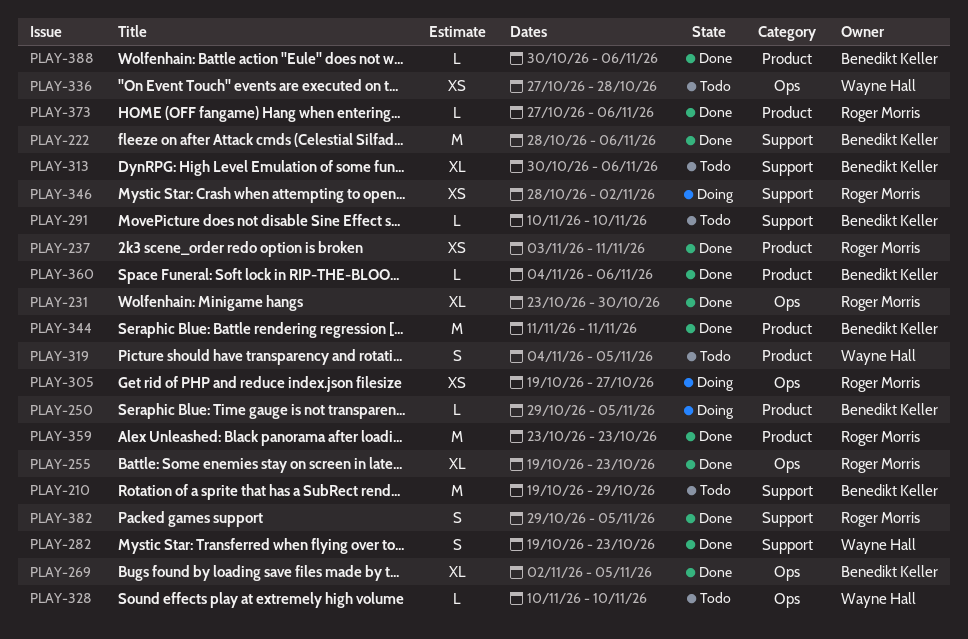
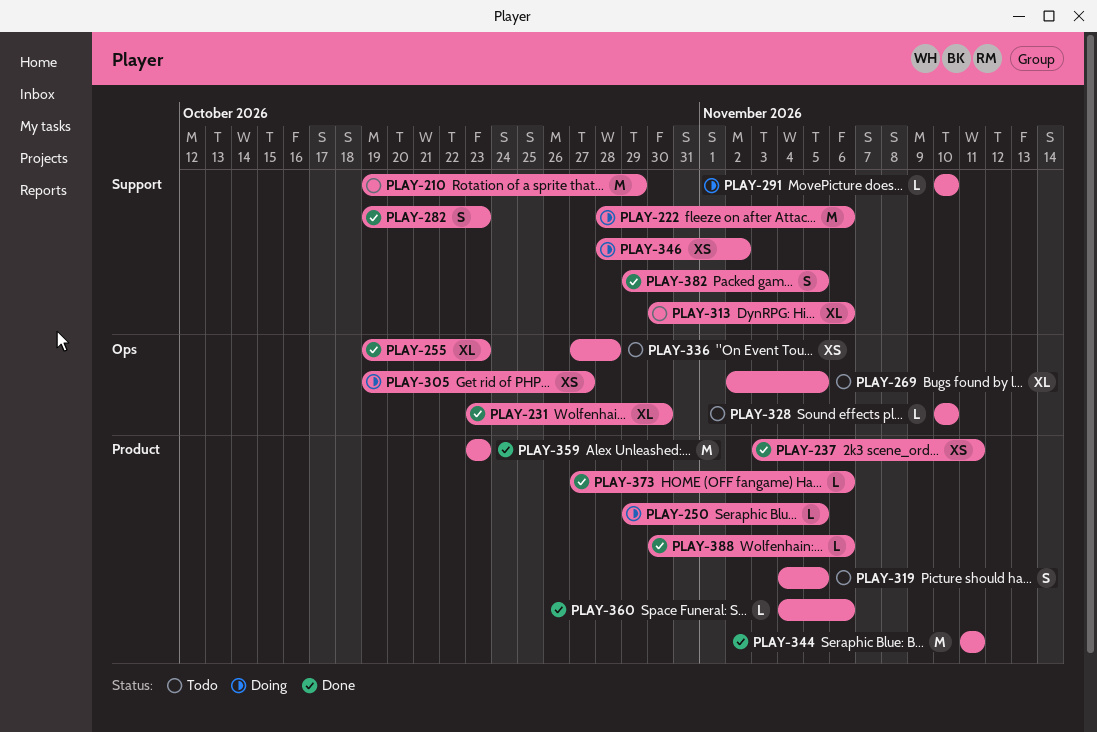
PLAY-222, status: Done -> Doing
PLAY-269, status: Done -> Todo
PLAY-291, status: Todo -> Doing

